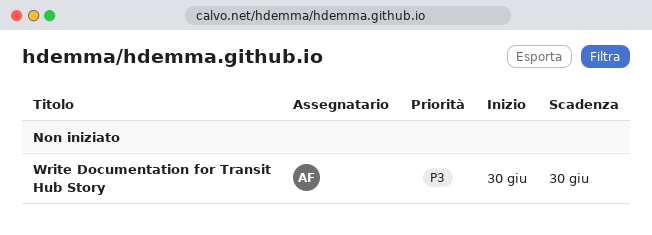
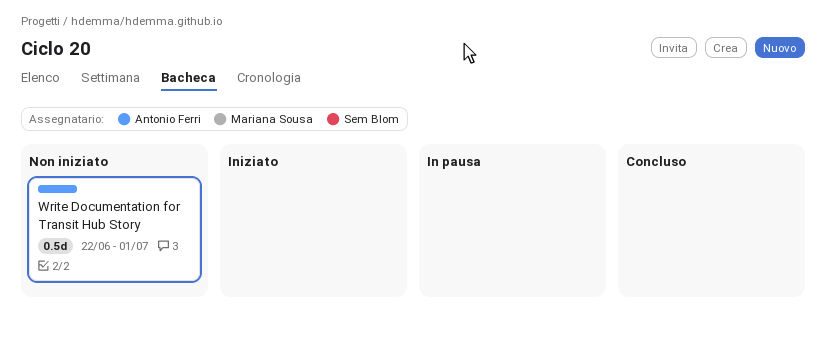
Write Documentation for Transit Hub Story, start: Jun 30 -> Jun 22
Write Documentation for Transit Hub Story, due: Jun 30 -> Jul 1

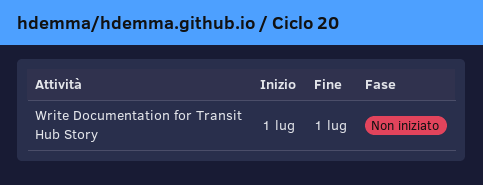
Write Documentation for Transit Hub Story, start: Jun 22 -> Jul 1

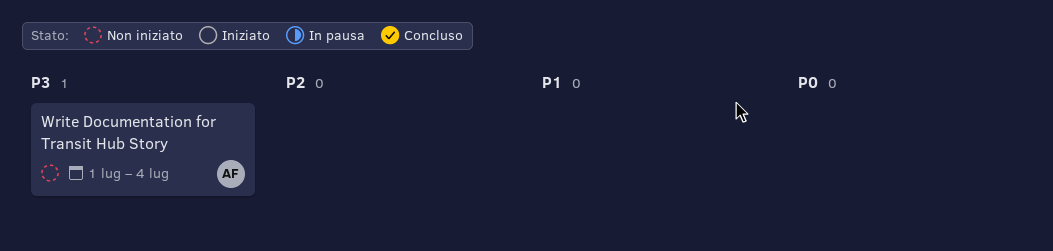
Write Documentation for Transit Hub Story, due: Jul 1 -> Jul 4

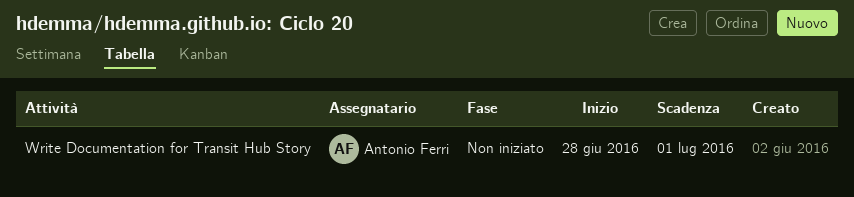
Write Documentation for Transit Hub Story, start: Jul 1 -> Jun 28
Write Documentation for Transit Hub Story, due: Jul 4 -> Jul 1

